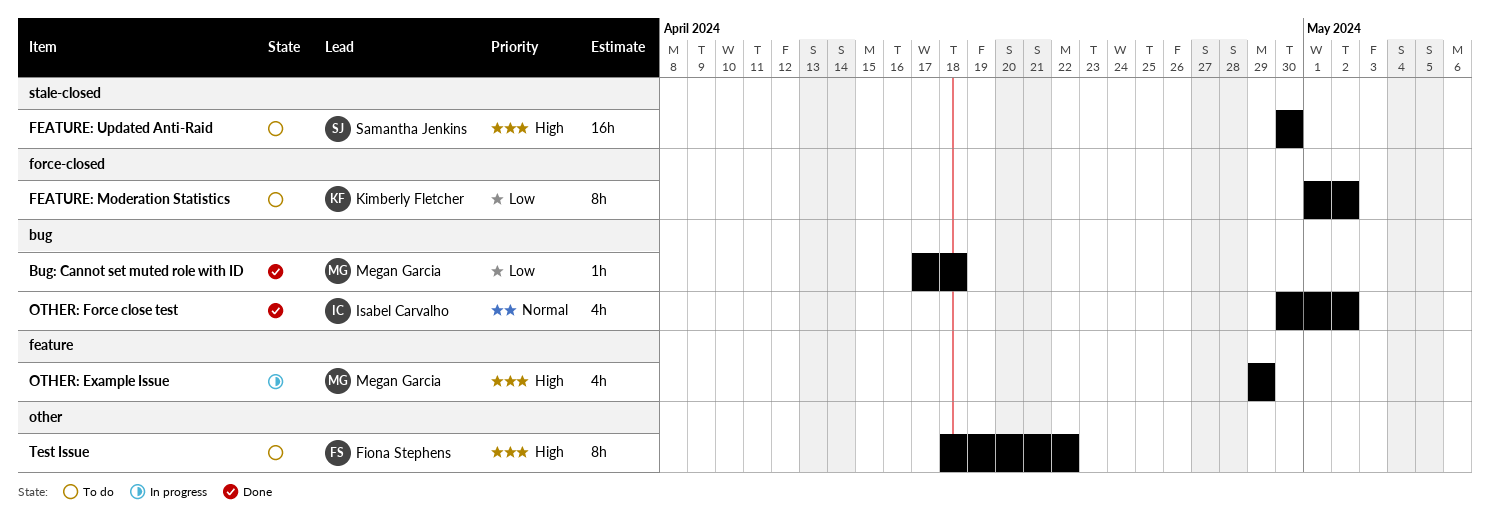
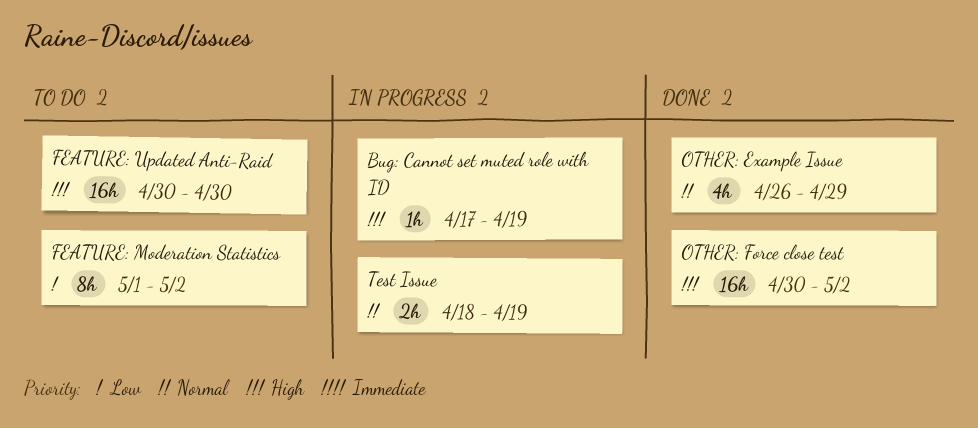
Bug: Cannot set muted role with ID, status: Done -> In progress
Bug: Cannot set muted role with ID, priority: Low -> High
Bug: Cannot set muted role with ID, due: Apr 18 -> Apr 19
OTHER: Example Issue, status: In progress -> Done
OTHER: Example Issue, priority: High -> Normal
OTHER: Example Issue, start: Apr 29 -> Apr 26
OTHER: Force close test, priority: Normal -> High
OTHER: Force close test, estimate: 4h -> 16h
Test Issue, status: To do -> In progress
Test Issue, priority: High -> Normal
Test Issue, estimate: 8h -> 2h
Test Issue, due: Apr 22 -> Apr 19

